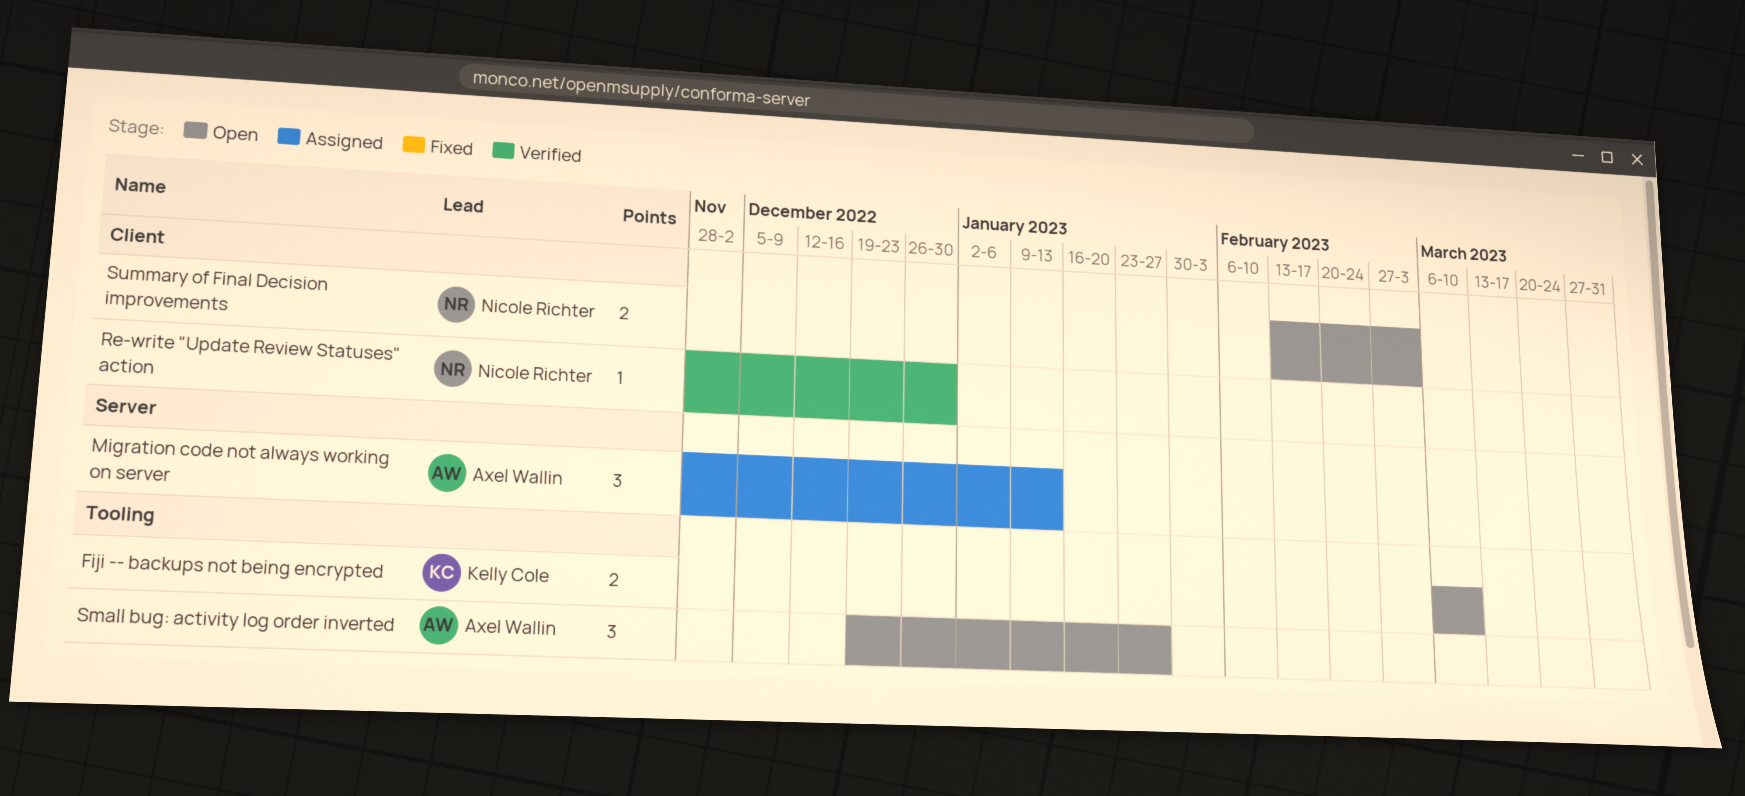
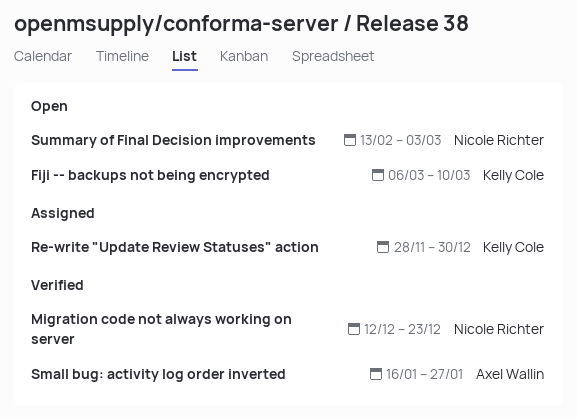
Migration code not always working on server, status: Assigned -> Verified
Migration code not always working on server, owner: Axel Wallin -> Nicole Richter
Migration code not always working on server, start: Nov 28 -> Dec 12
Migration code not always working on server, due: Jan 13 -> Dec 23
Re-write "Update Review Statuses" action, status: Verified -> Assigned
Re-write "Update Review Statuses" action, owner: Nicole Richter -> Kelly Cole
Small bug: activity log order inverted, status: Open -> Verified
Small bug: activity log order inverted, start: Dec 19 -> Jan 16

